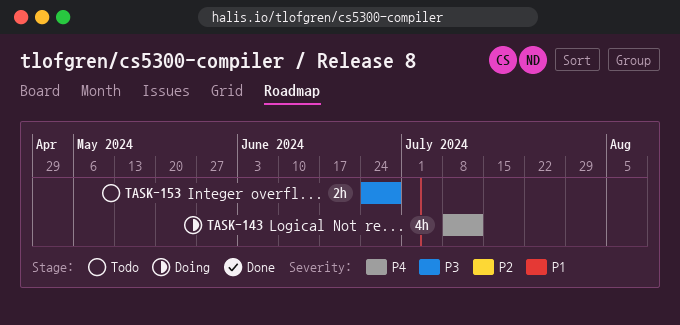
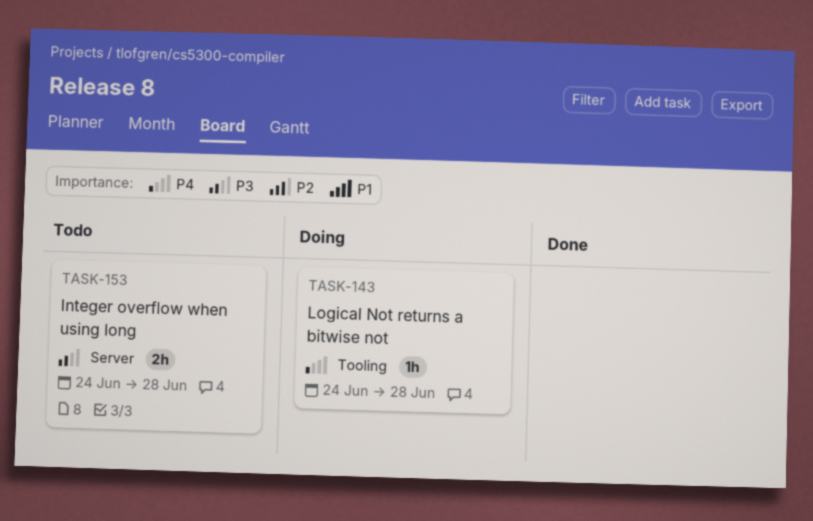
TASK-143, estimate: 4h -> 1h
TASK-143, start: Jul 8 -> Jun 24
TASK-143, due: Jul 12 -> Jun 28

